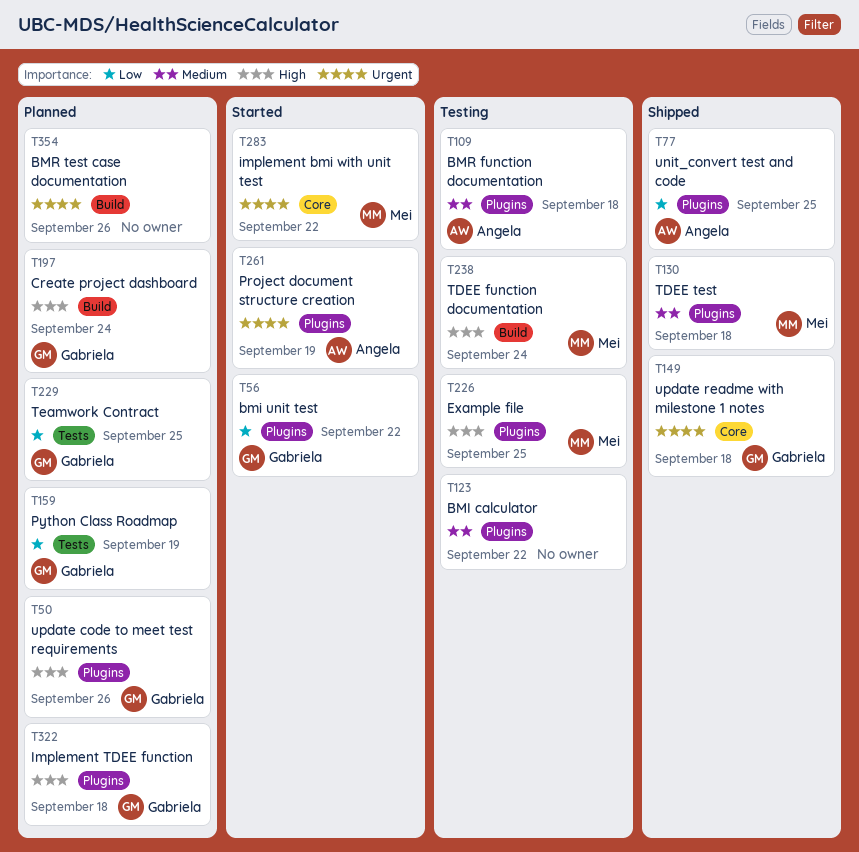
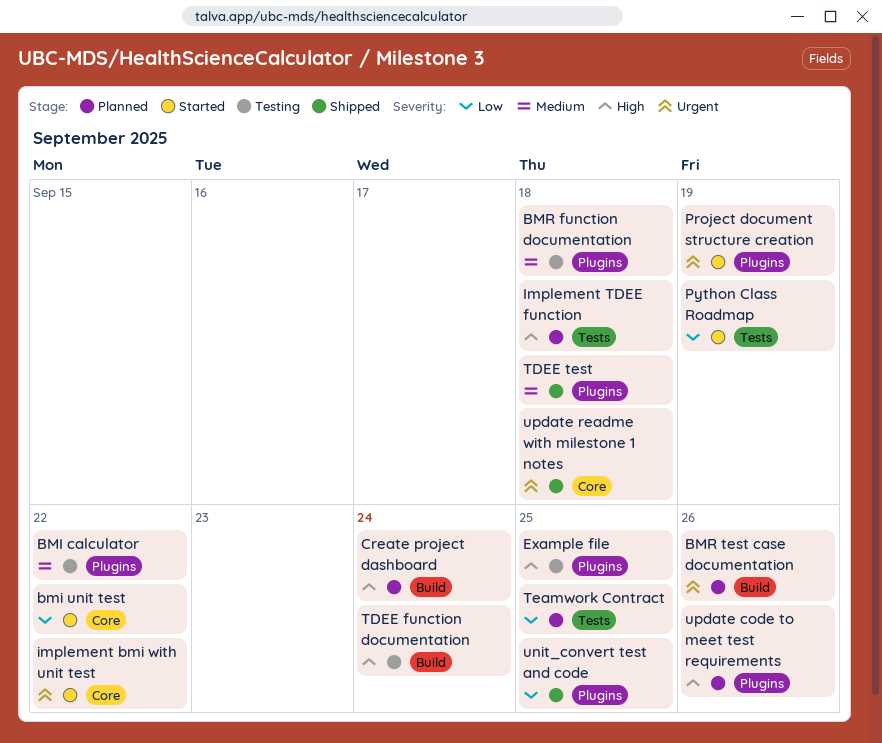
bmi unit test, label: Plugins -> Core
Implement TDEE function, label: Plugins -> Tests
Python Class Roadmap, status: Planned -> Started

